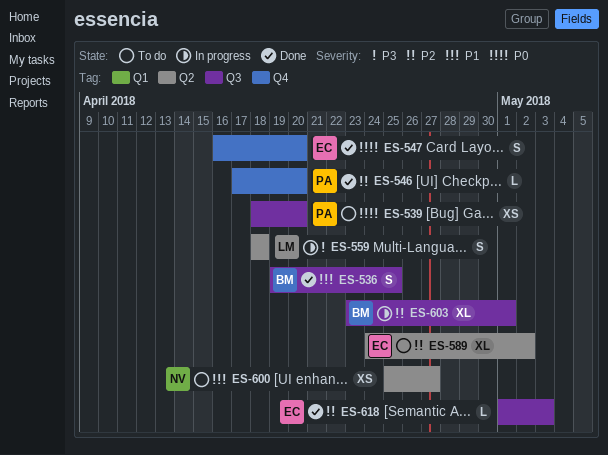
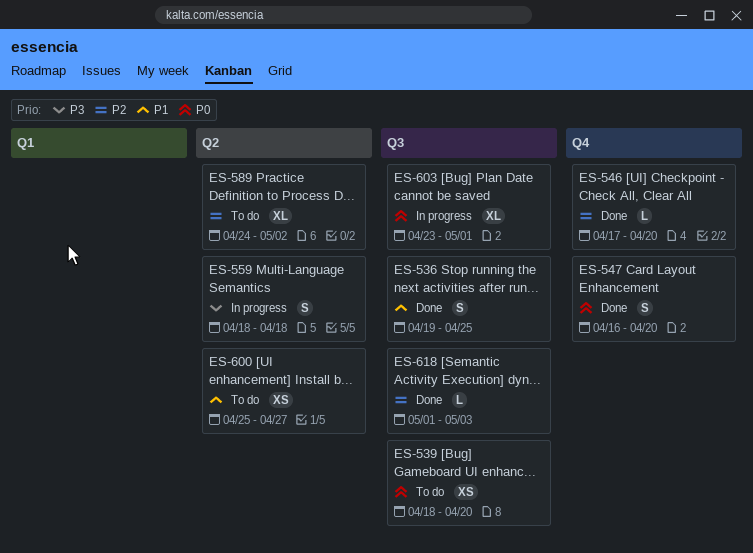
ES-603, priority: P2 -> P0

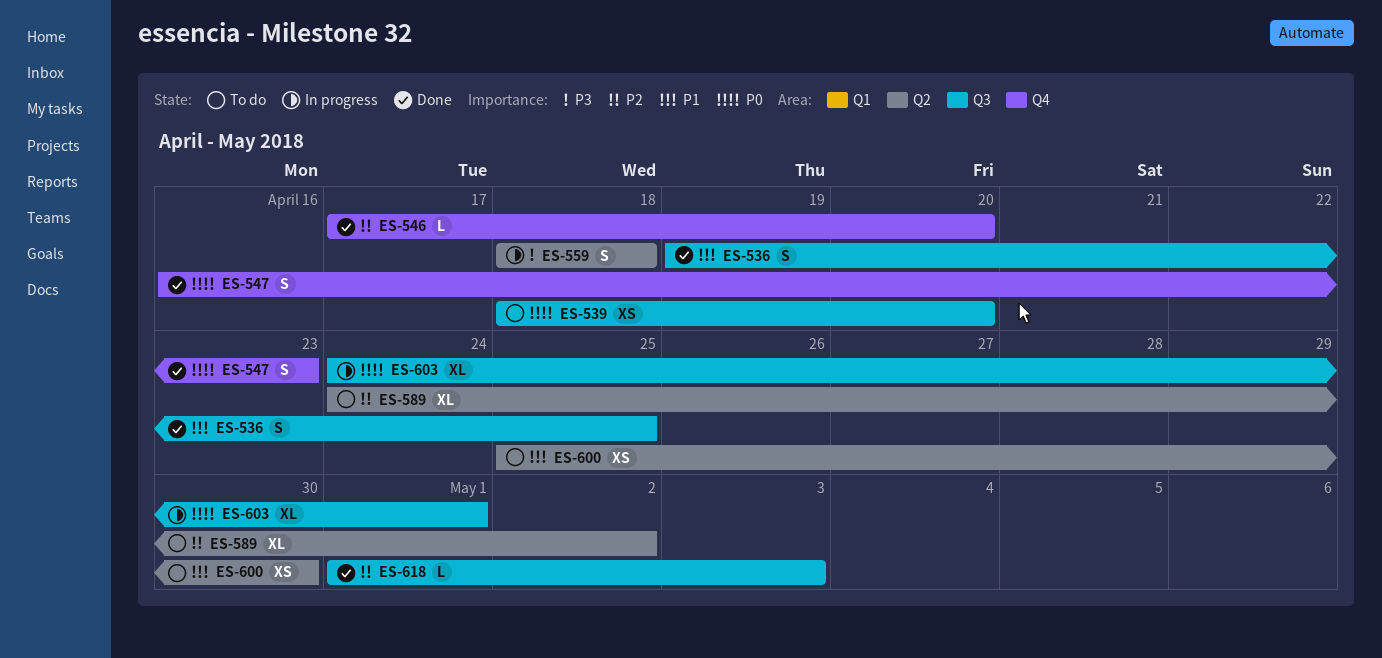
ES-547, due: Apr 20 -> Apr 23
ES-600, due: Apr 27 -> Apr 30
ES-603, start: Apr 23 -> Apr 24

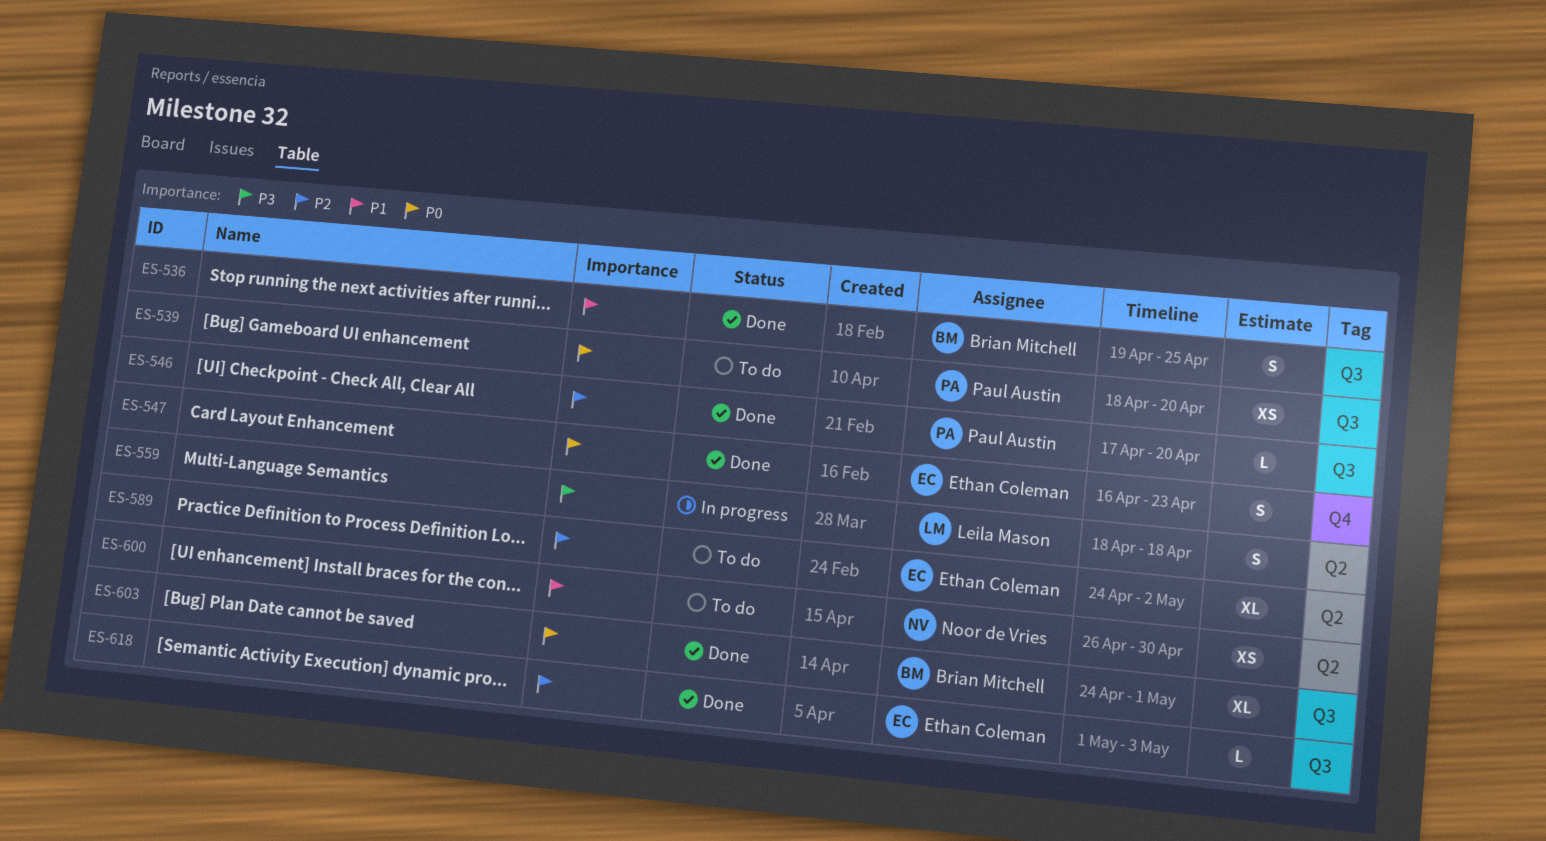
ES-546, label: Q4 -> Q3
ES-600, start: Apr 25 -> Apr 26
ES-603, status: In progress -> Done

